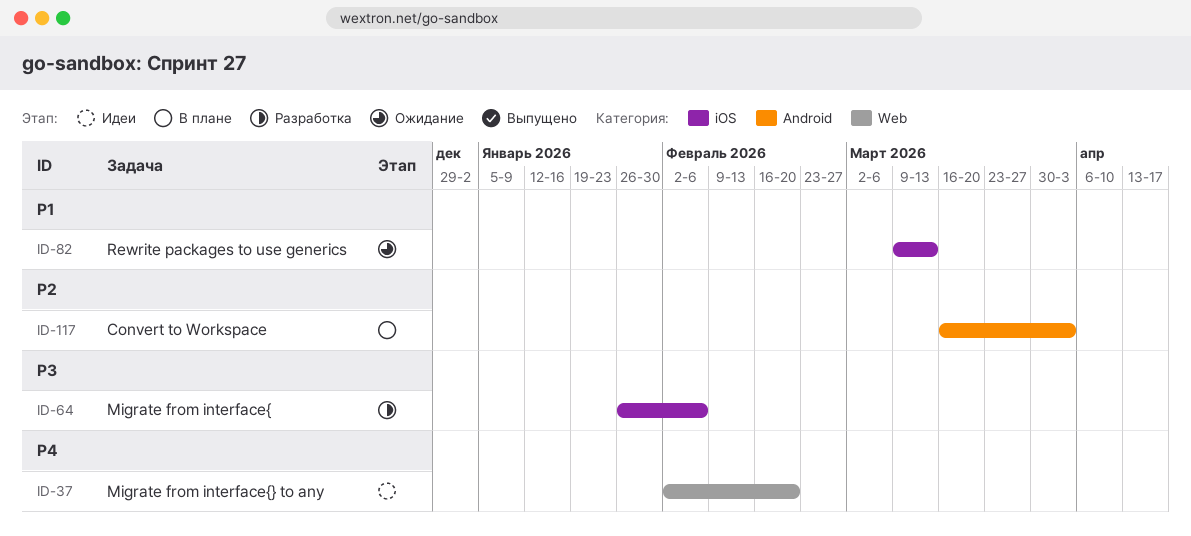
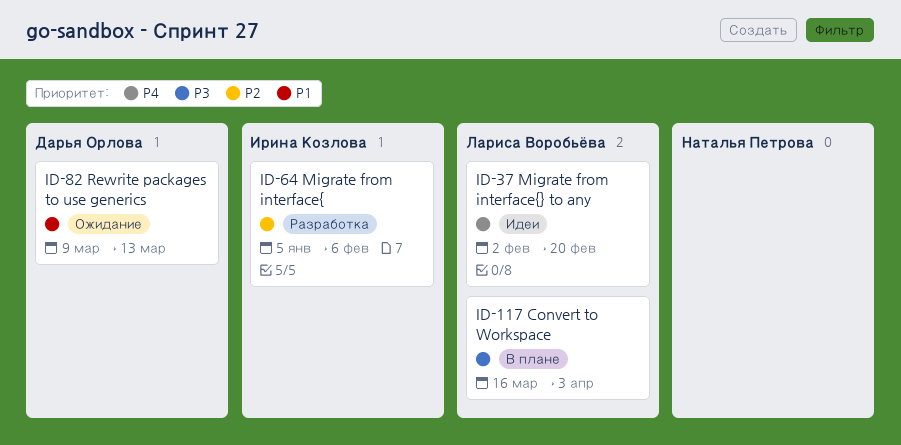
ID-64, priority: P3 -> P2
ID-64, start: Jan 26 -> Jan 5
ID-117, priority: P2 -> P3

